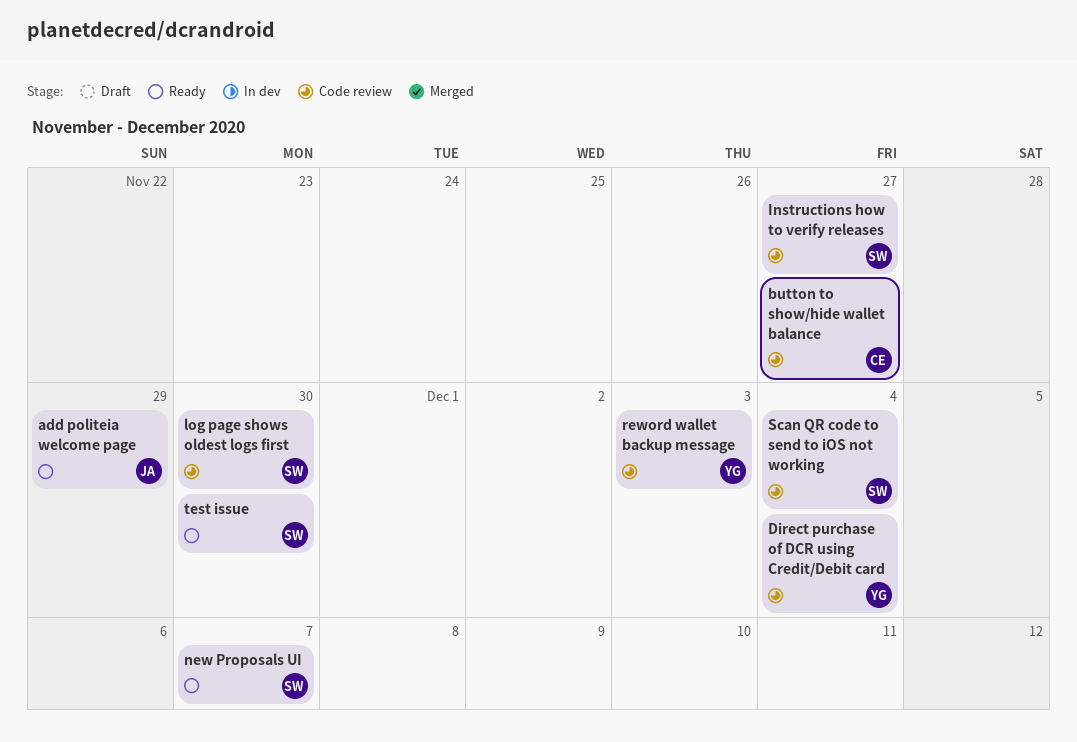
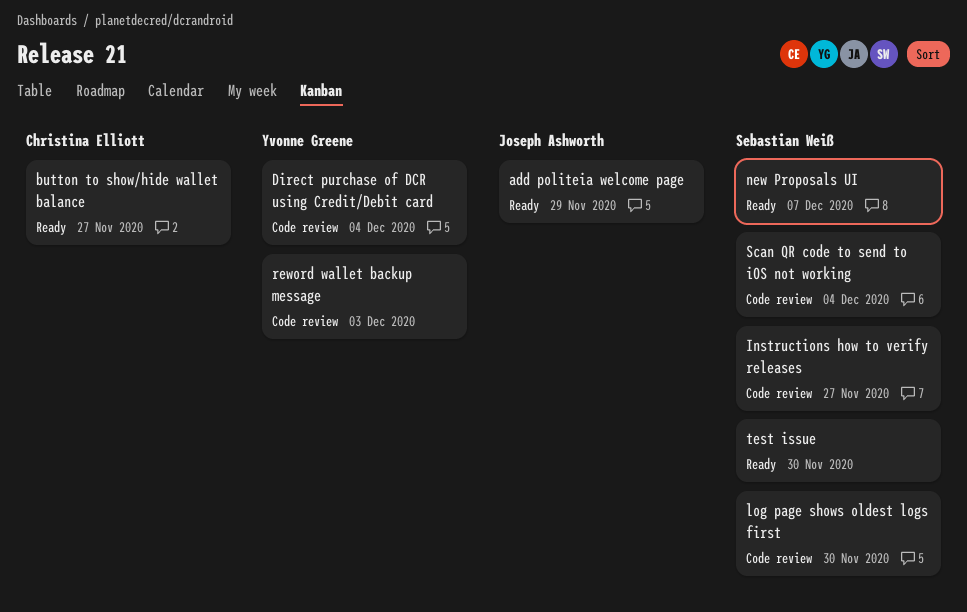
button to show/hide wallet balance, status: Code review -> Ready

